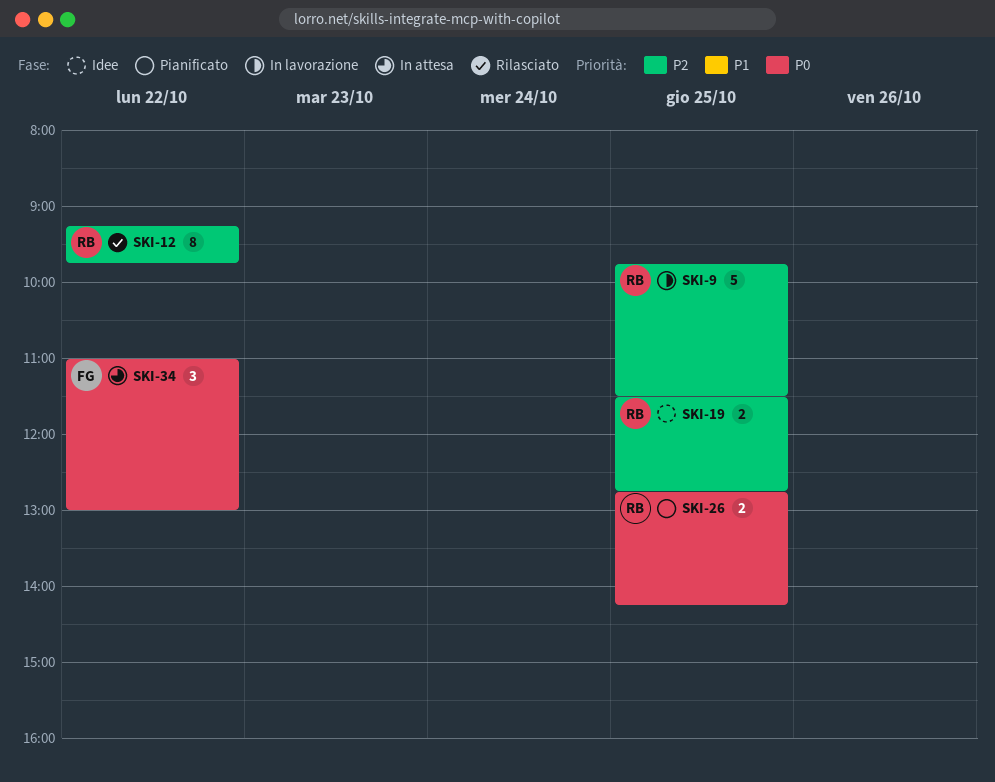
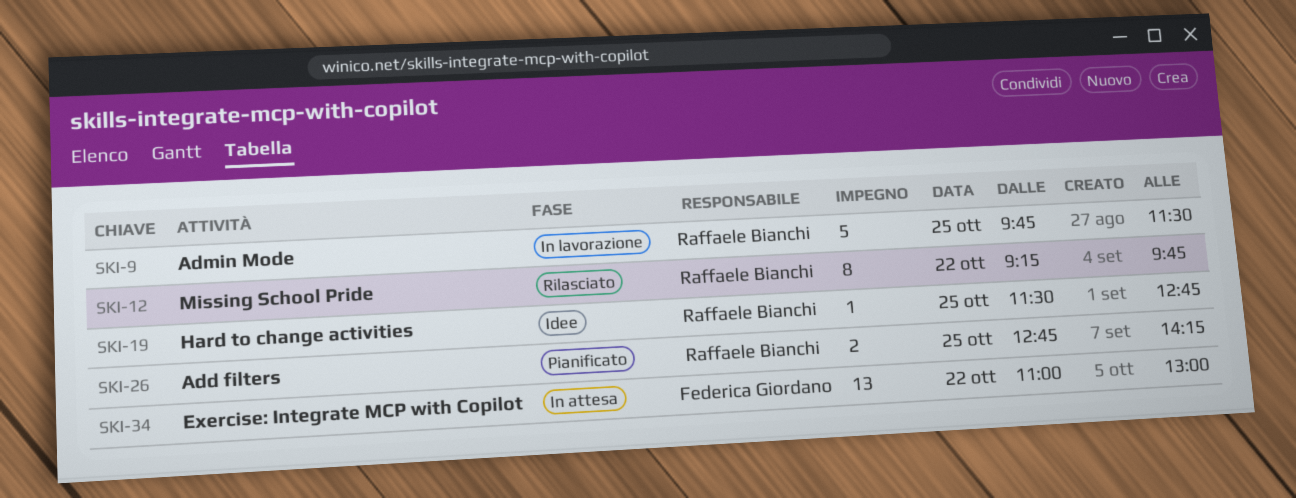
SKI-19, estimate: 2 -> 1
SKI-34, estimate: 3 -> 13

